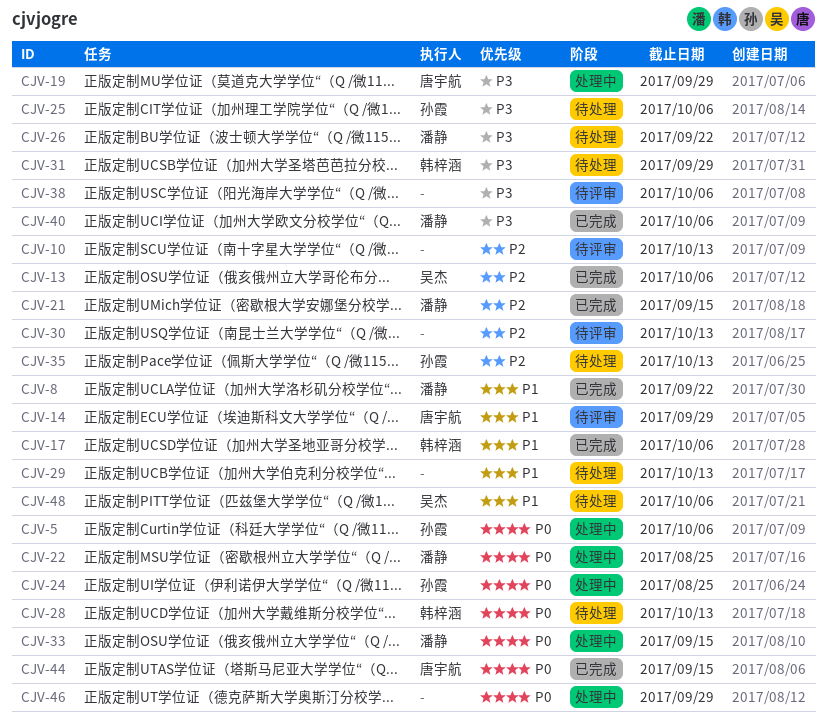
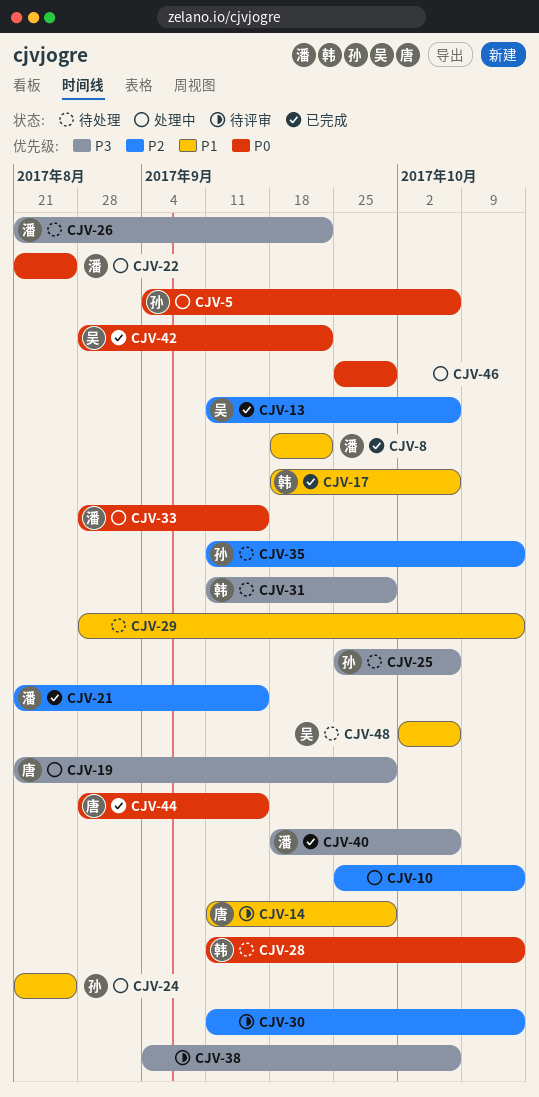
CJV-10, status: 待评审 -> 处理中
CJV-24, priority: P0 -> P1
CJV-42: none -> present

